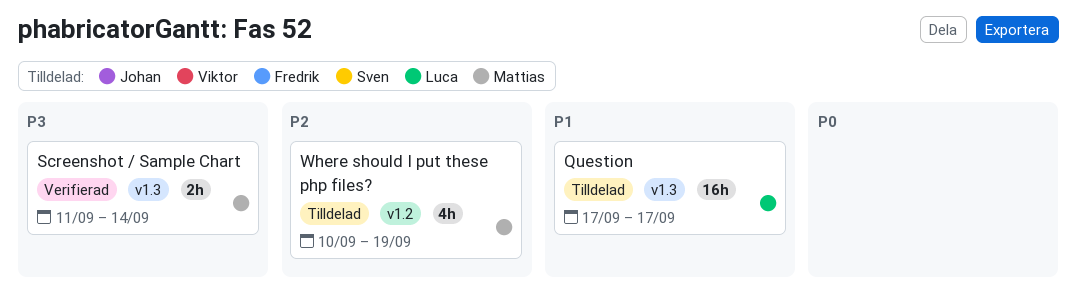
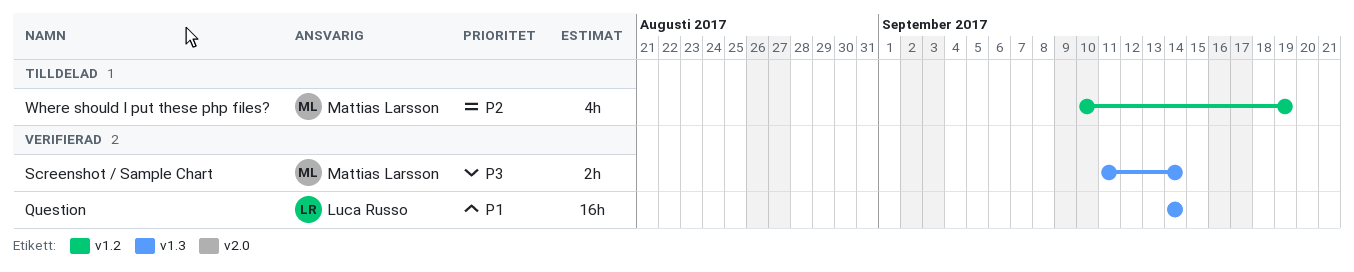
Question, status: Tilldelad -> Verifierad
Question, start: Sep 17 -> Sep 14
Question, due: Sep 17 -> Sep 14

